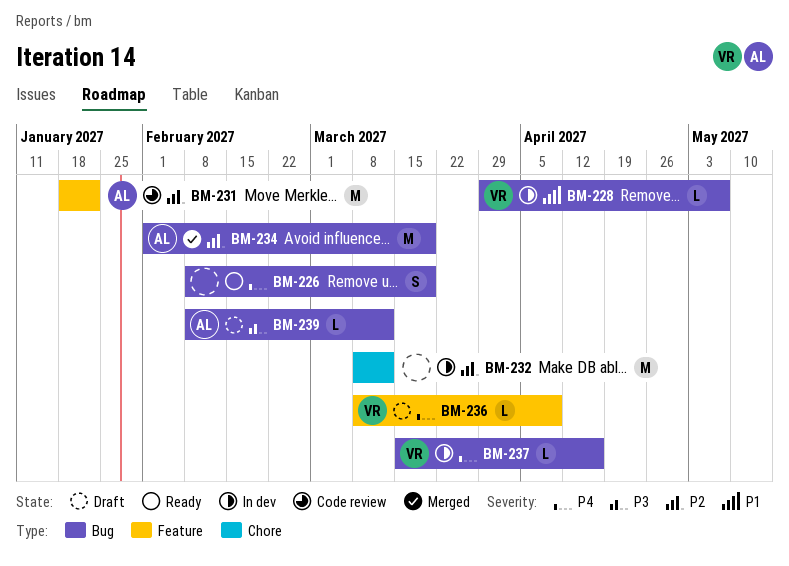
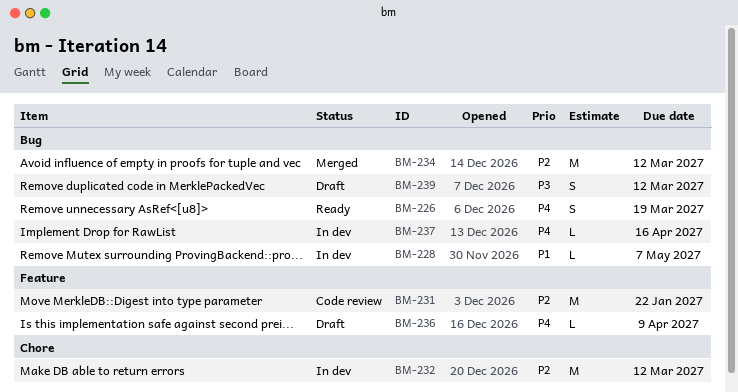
BM-234, due: Mar 19 -> Mar 12
BM-239, estimate: L -> S

